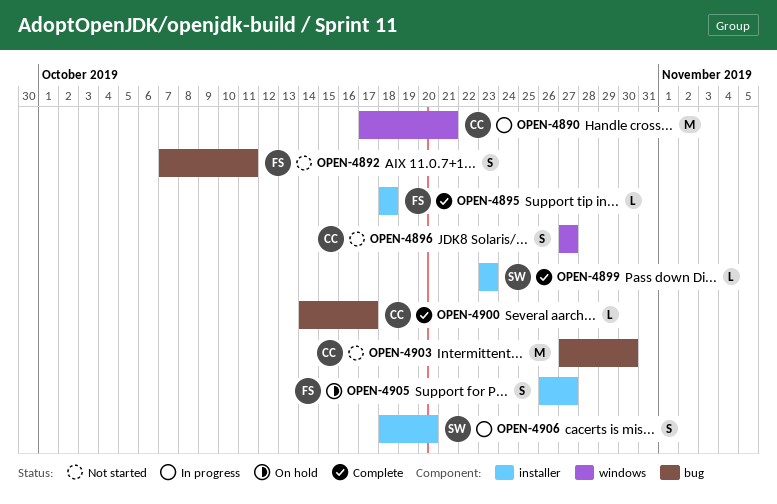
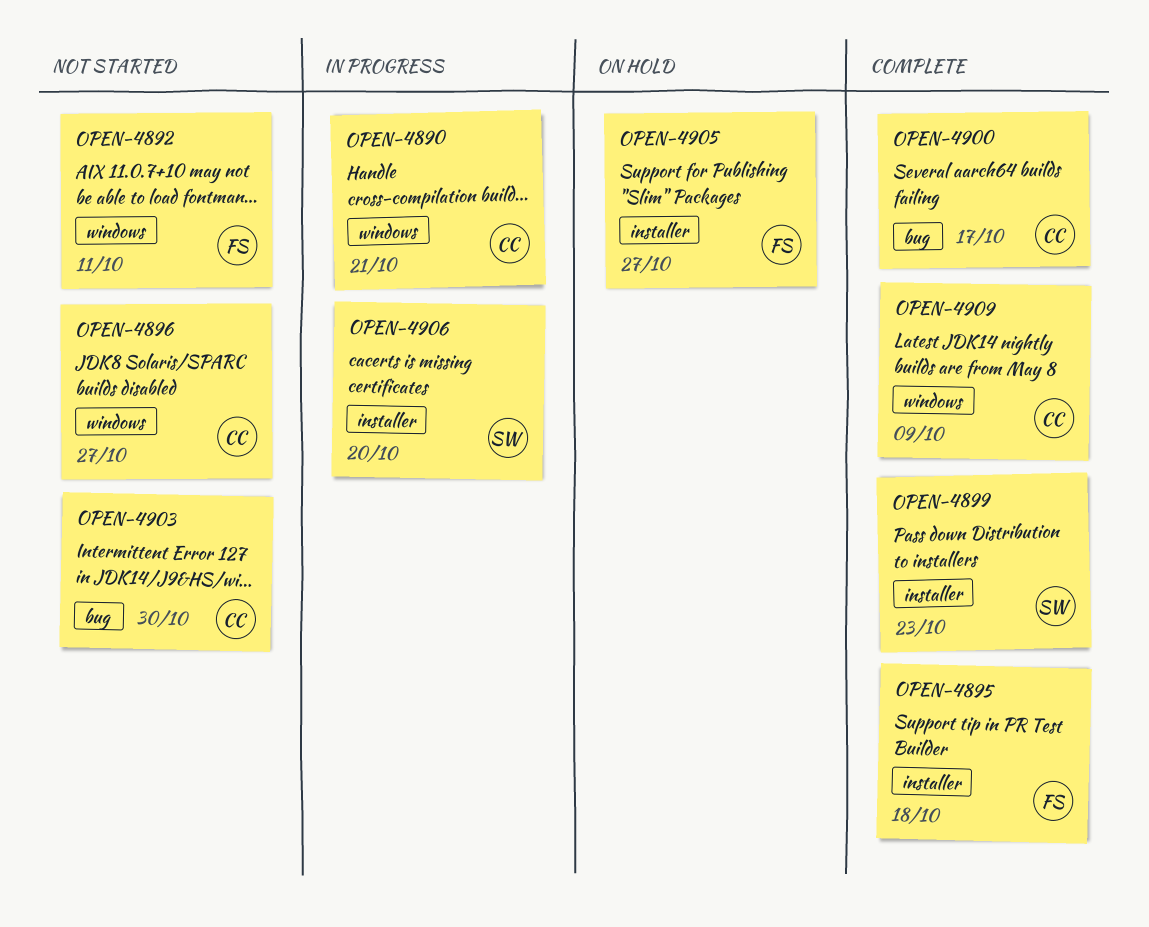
OPEN-4892, label: bug -> windows
OPEN-4909: none -> present

